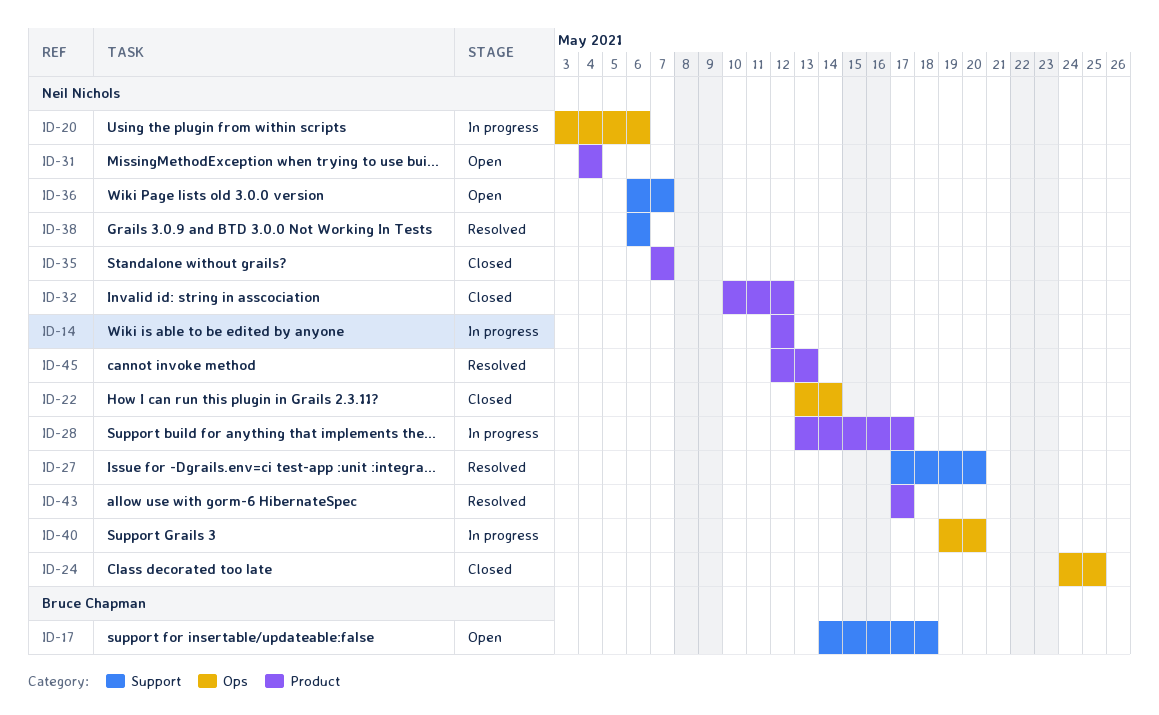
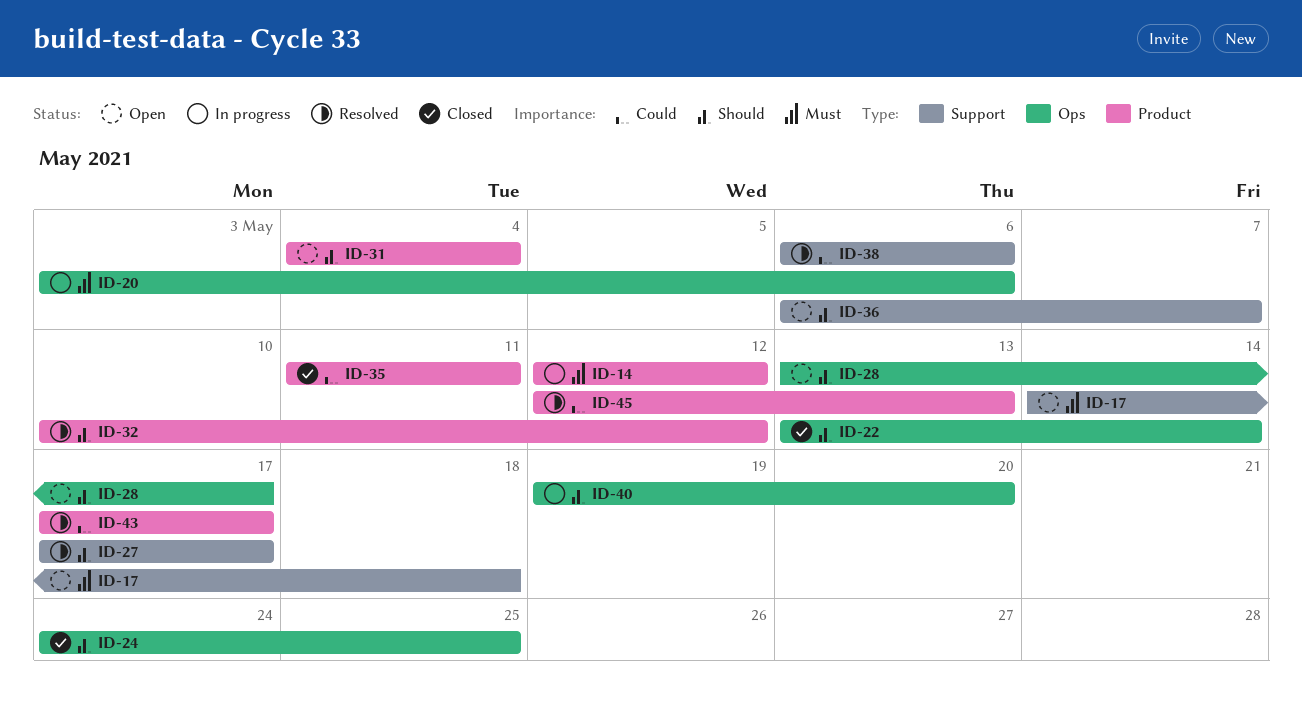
ID-27, due: May 20 -> May 17
ID-28, status: In progress -> Open
ID-28, label: Product -> Ops
ID-32, status: Closed -> Resolved
ID-35, start: May 7 -> May 11
ID-35, due: May 7 -> May 11

